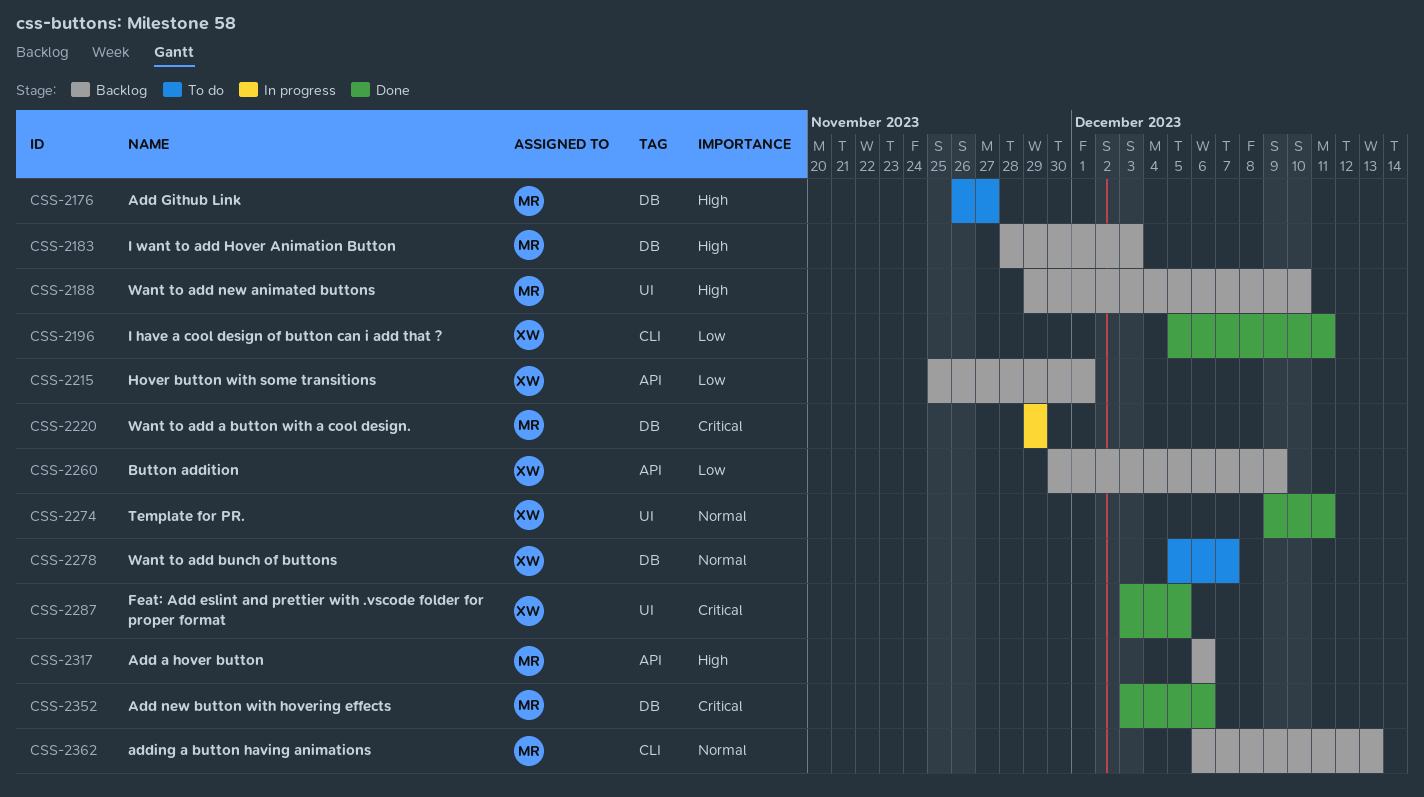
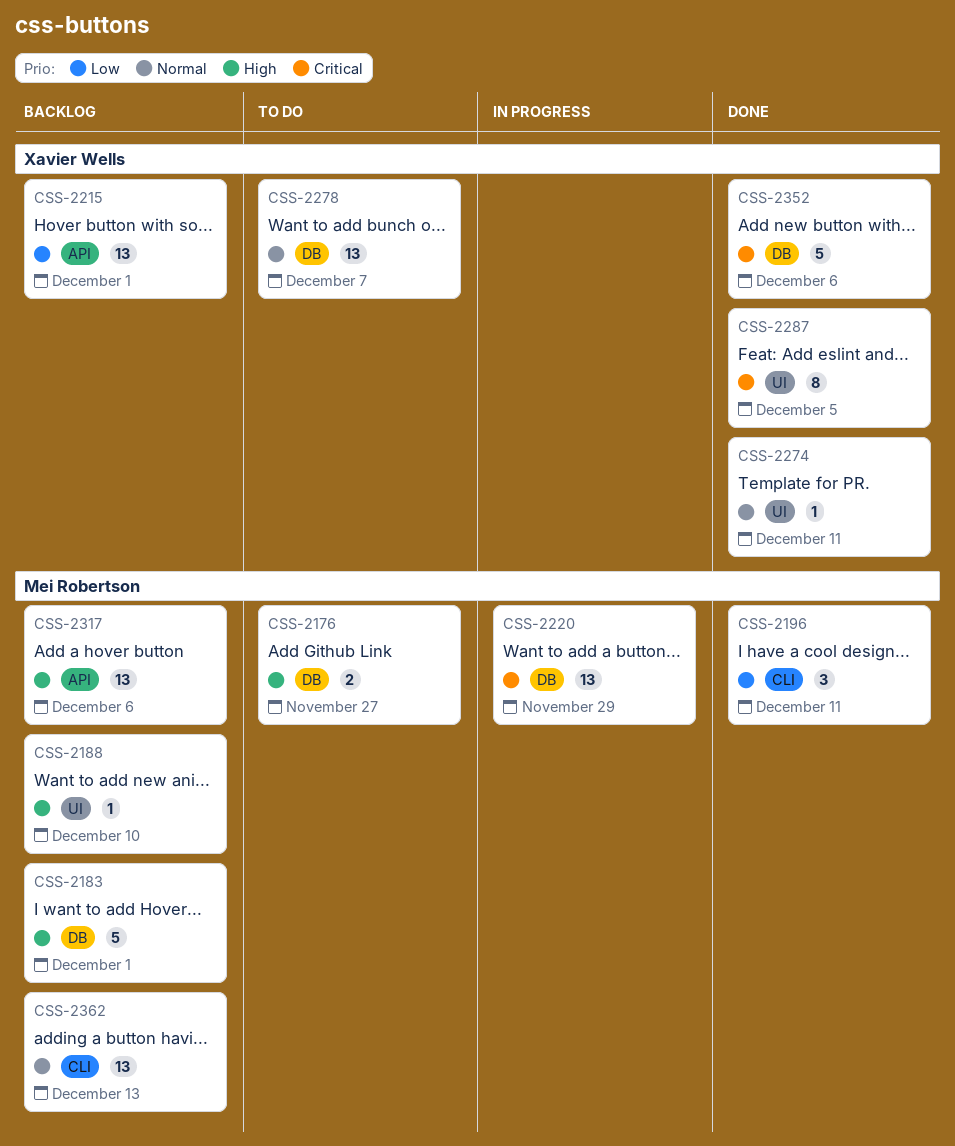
CSS-2183, due: Dec 3 -> Dec 1
CSS-2196, owner: Xavier Wells -> Mei Robertson
CSS-2260: present -> none
CSS-2352, owner: Mei Robertson -> Xavier Wells

